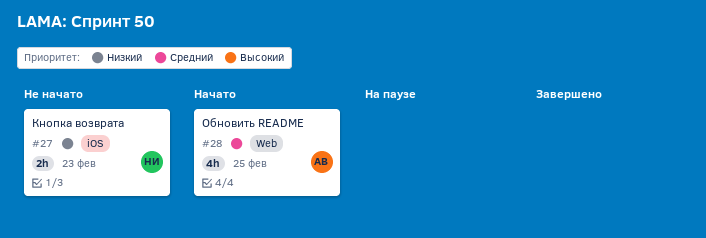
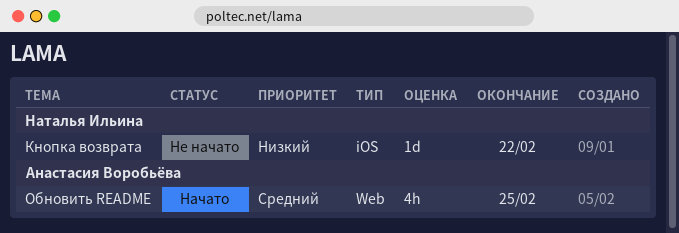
Кнопка возврата, estimate: 2h -> 1d
Кнопка возврата, due: Feb 23 -> Feb 22

